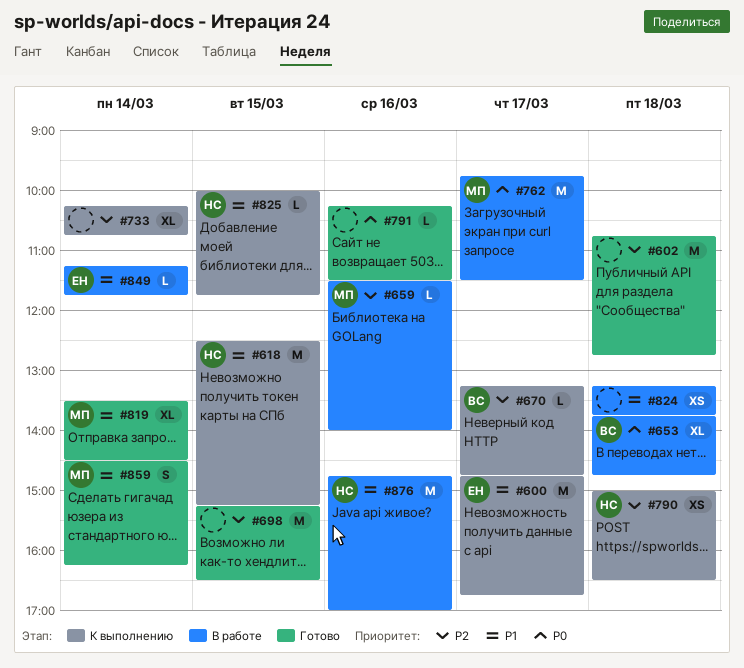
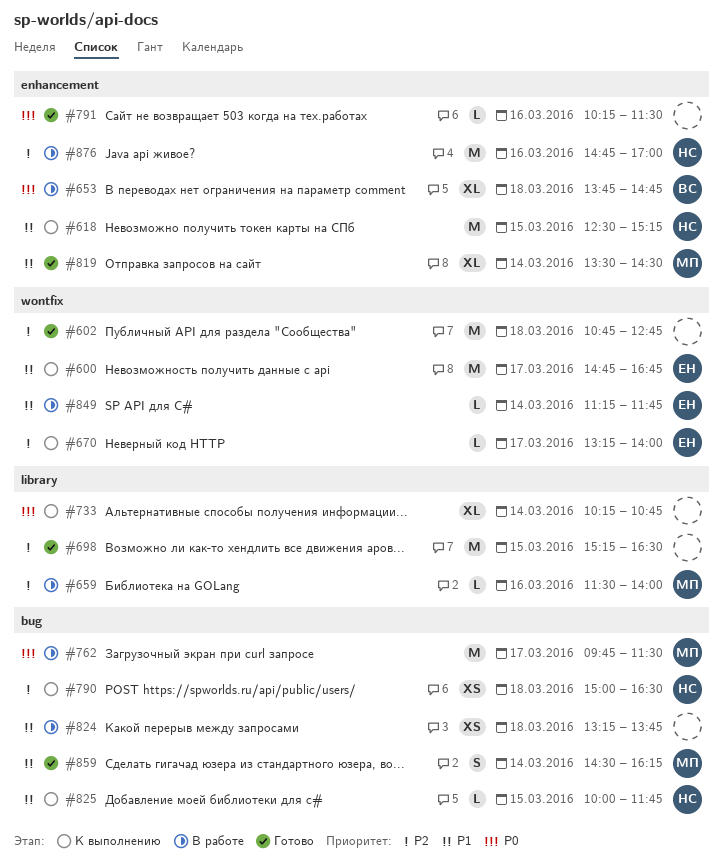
#670, owner: ВС -> ЕН
#670, ends: 14:45 -> 14:00
#733, priority: P2 -> P0
#876, priority: P1 -> P2

